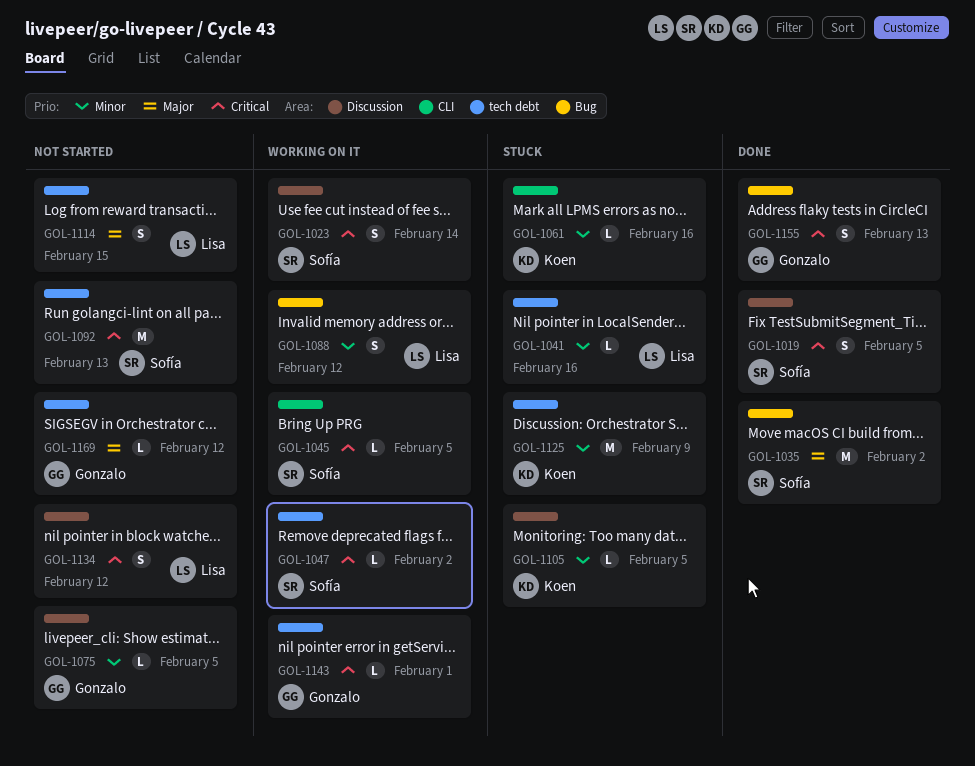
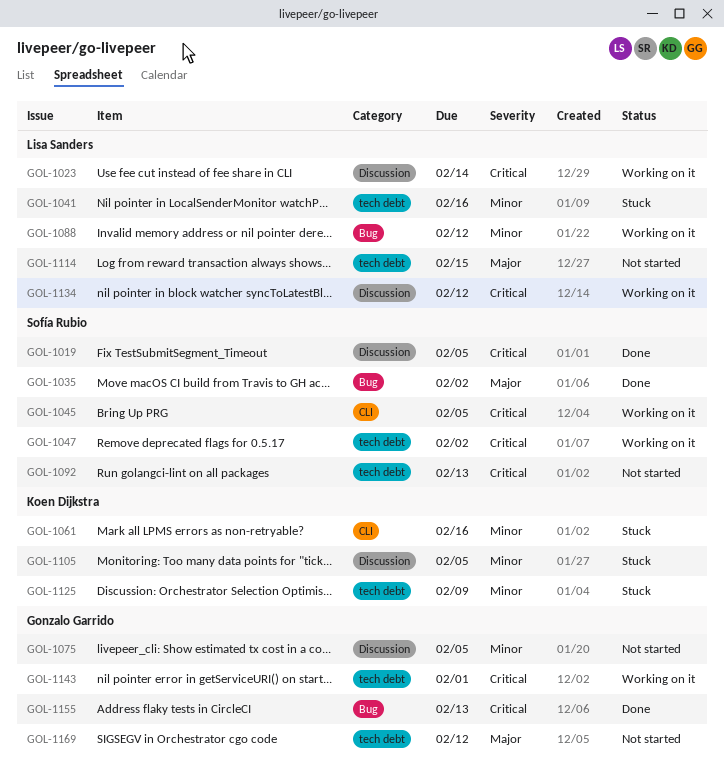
GOL-1023, owner: Sofía Rubio -> Lisa Sanders
GOL-1134, status: Not started -> Working on it

